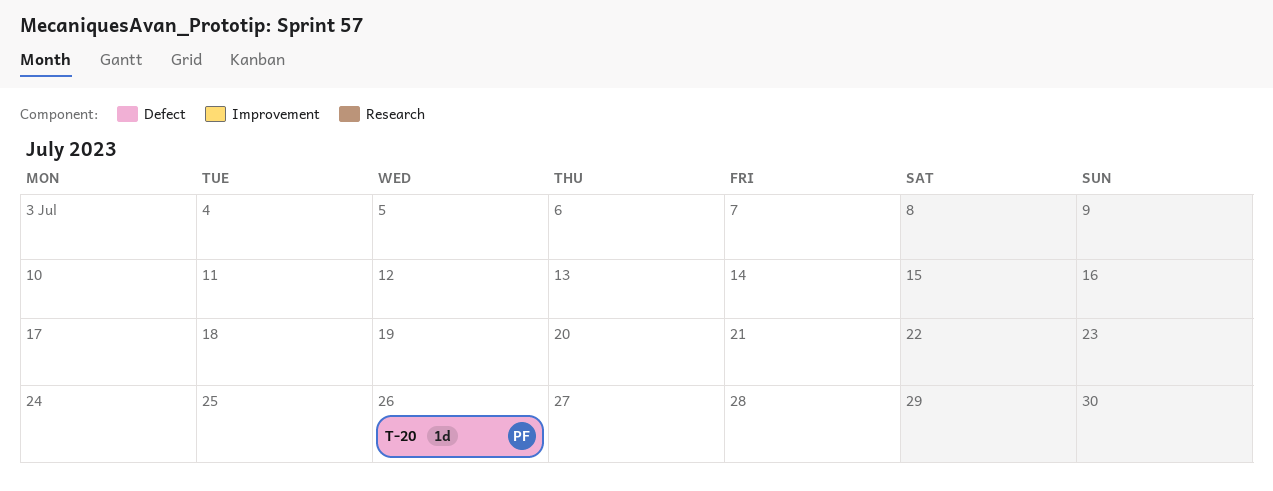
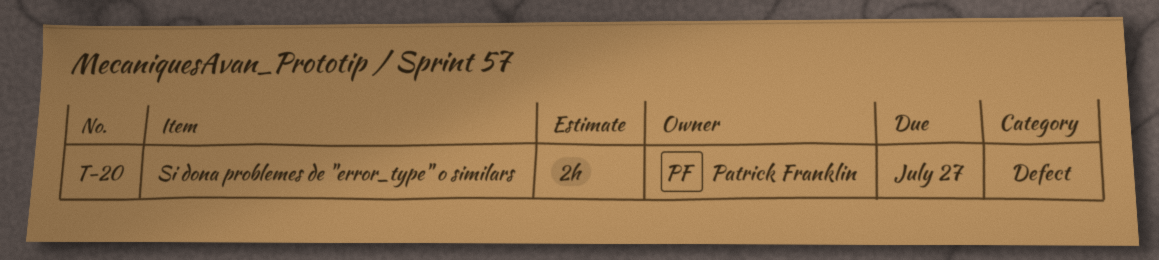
T-20, estimate: 1d -> 2h
T-20, due: Jul 26 -> Jul 27

